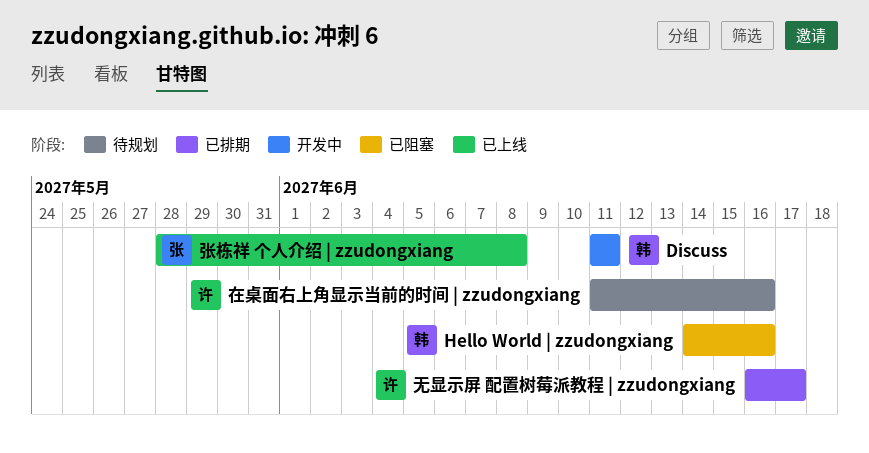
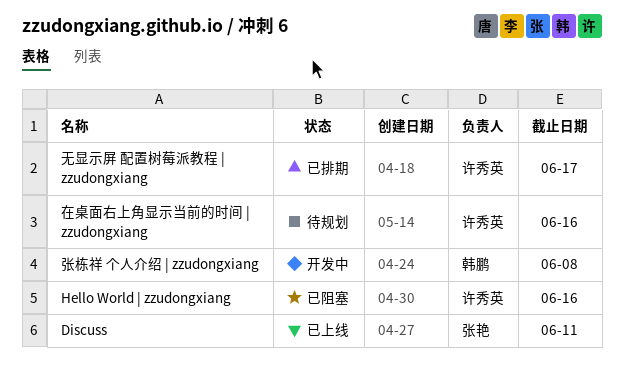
Discuss, status: 开发中 -> 已上线
Discuss, owner: 韩鹏 -> 张艳
Hello World | zzudongxiang, owner: 韩鹏 -> 许秀英
张栋祥 个人介绍 | zzudongxiang, status: 已上线 -> 开发中
张栋祥 个人介绍 | zzudongxiang, owner: 张艳 -> 韩鹏

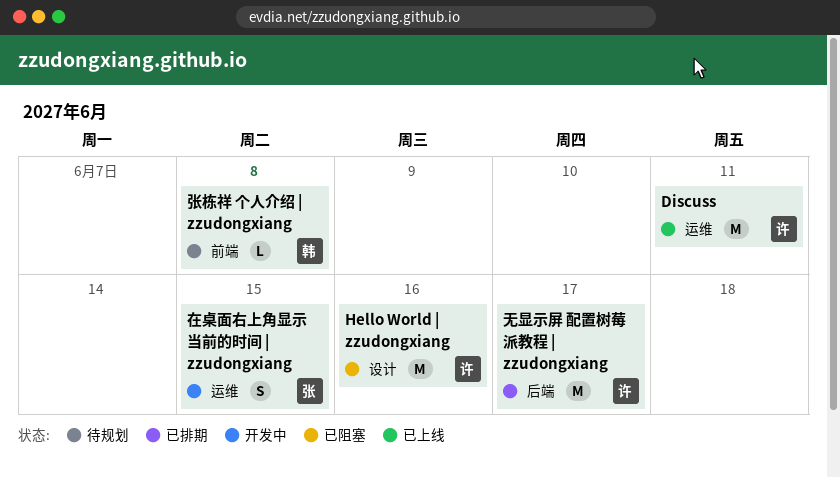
Discuss, owner: 张艳 -> 许秀英
在桌面右上角显示当前的时间 | zzudongxiang, status: 待规划 -> 开发中
在桌面右上角显示当前的时间 | zzudongxiang, owner: 许秀英 -> 张艳
在桌面右上角显示当前的时间 | zzudongxiang, due: Jun 16 -> Jun 15
张栋祥 个人介绍 | zzudongxiang, status: 开发中 -> 待规划

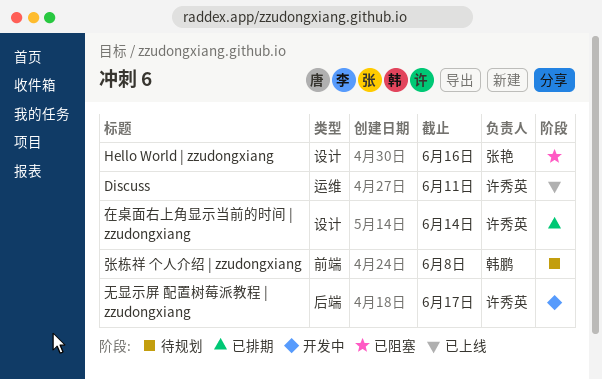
Hello World | zzudongxiang, owner: 许秀英 -> 张艳
在桌面右上角显示当前的时间 | zzudongxiang, status: 开发中 -> 已排期
在桌面右上角显示当前的时间 | zzudongxiang, owner: 张艳 -> 许秀英
在桌面右上角显示当前的时间 | zzudongxiang, label: 运维 -> 设计
在桌面右上角显示当前的时间 | zzudongxiang, due: Jun 15 -> Jun 14
无显示屏 配置树莓派教程 | zzudongxiang, status: 已排期 -> 开发中

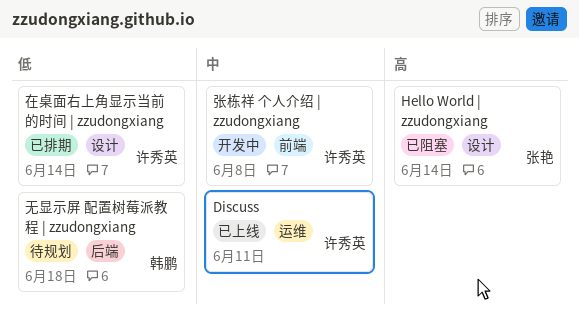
Hello World | zzudongxiang, due: Jun 16 -> Jun 14
张栋祥 个人介绍 | zzudongxiang, status: 待规划 -> 开发中
张栋祥 个人介绍 | zzudongxiang, owner: 韩鹏 -> 许秀英
无显示屏 配置树莓派教程 | zzudongxiang, status: 开发中 -> 待规划
无显示屏 配置树莓派教程 | zzudongxiang, owner: 许秀英 -> 韩鹏
无显示屏 配置树莓派教程 | zzudongxiang, due: Jun 17 -> Jun 18

